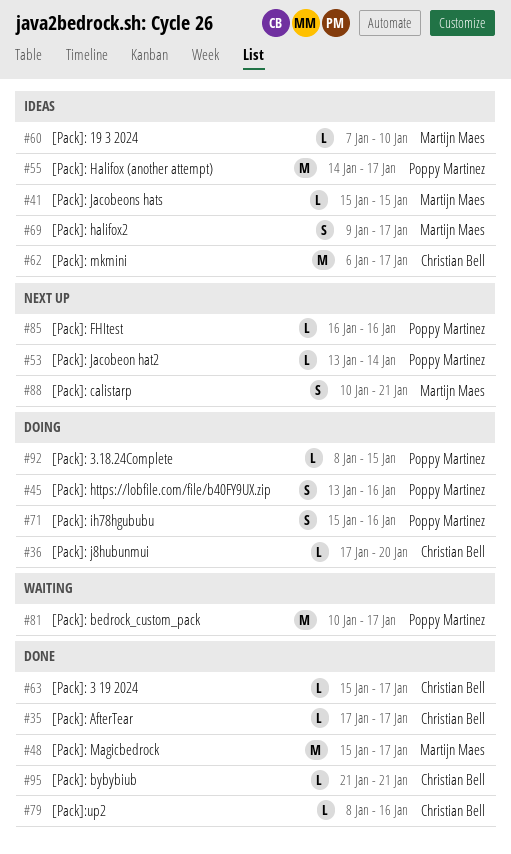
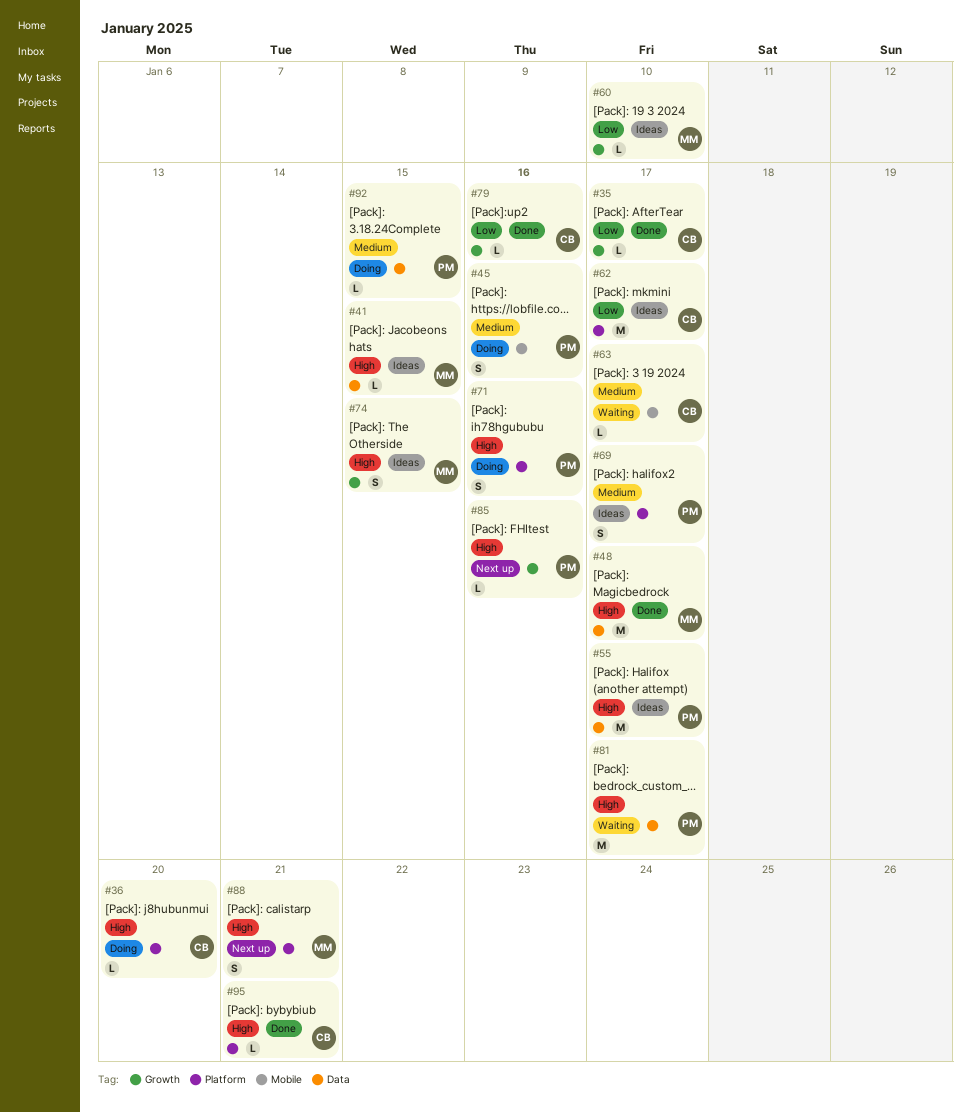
#53: present -> none
#63, status: Done -> Waiting
#69, owner: Martijn Maes -> Poppy Martinez
#74: none -> present

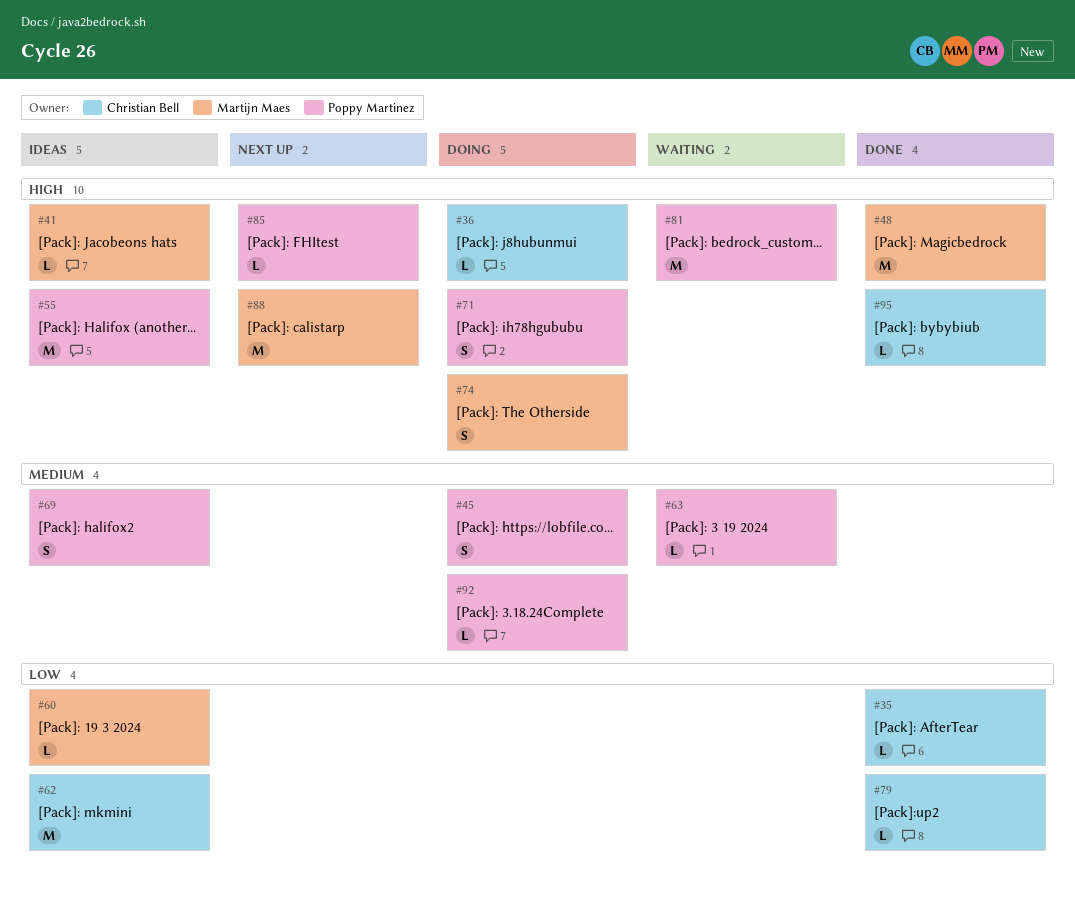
#63, owner: Christian Bell -> Poppy Martinez
#74, status: Ideas -> Doing
#88, estimate: S -> M

